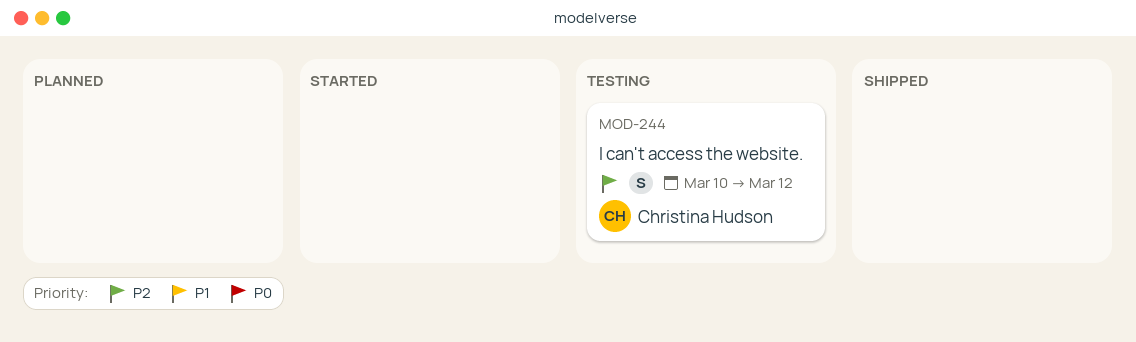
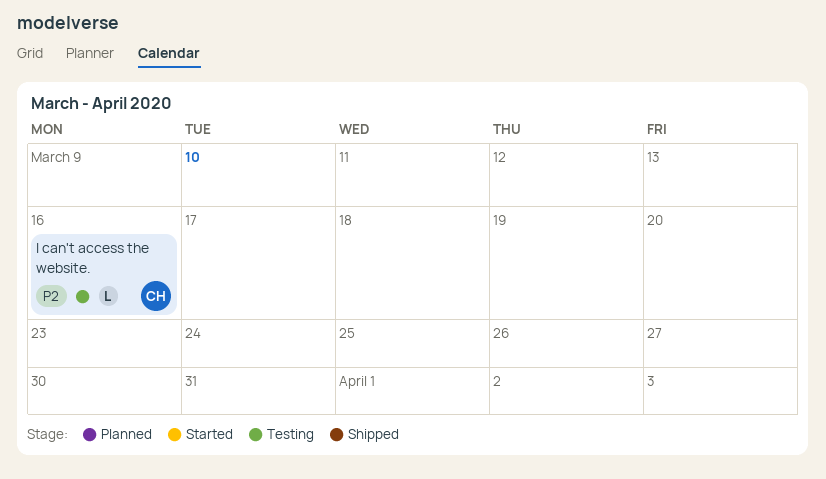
I can't access the website., estimate: S -> L
I can't access the website., due: Mar 12 -> Mar 16

